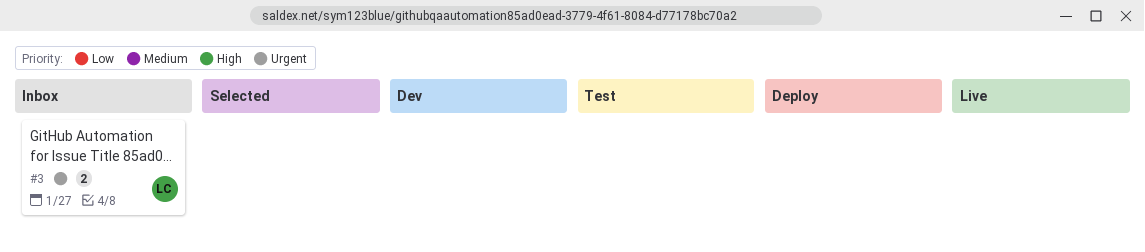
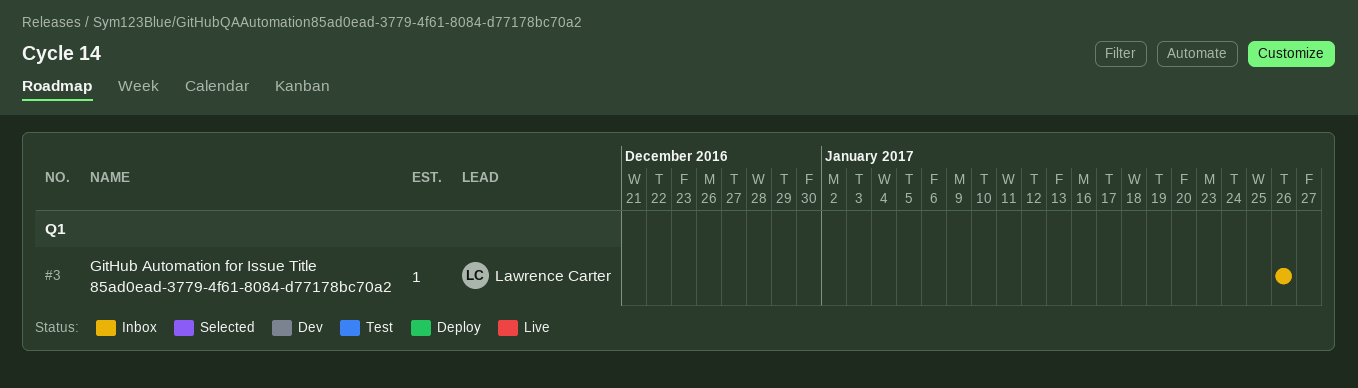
#3, estimate: 2 -> 1
#3, due: Jan 27 -> Jan 26

